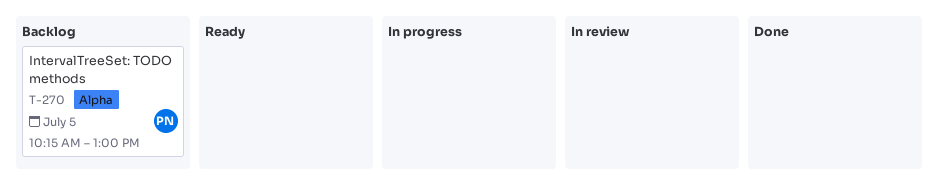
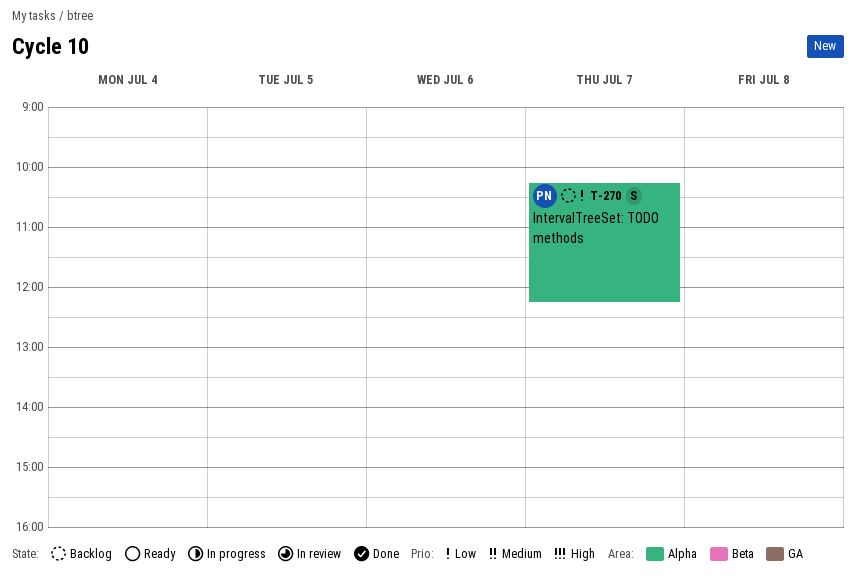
T-270, day: Jul 5 -> Jul 7
T-270, ends: 13:00 -> 12:15

